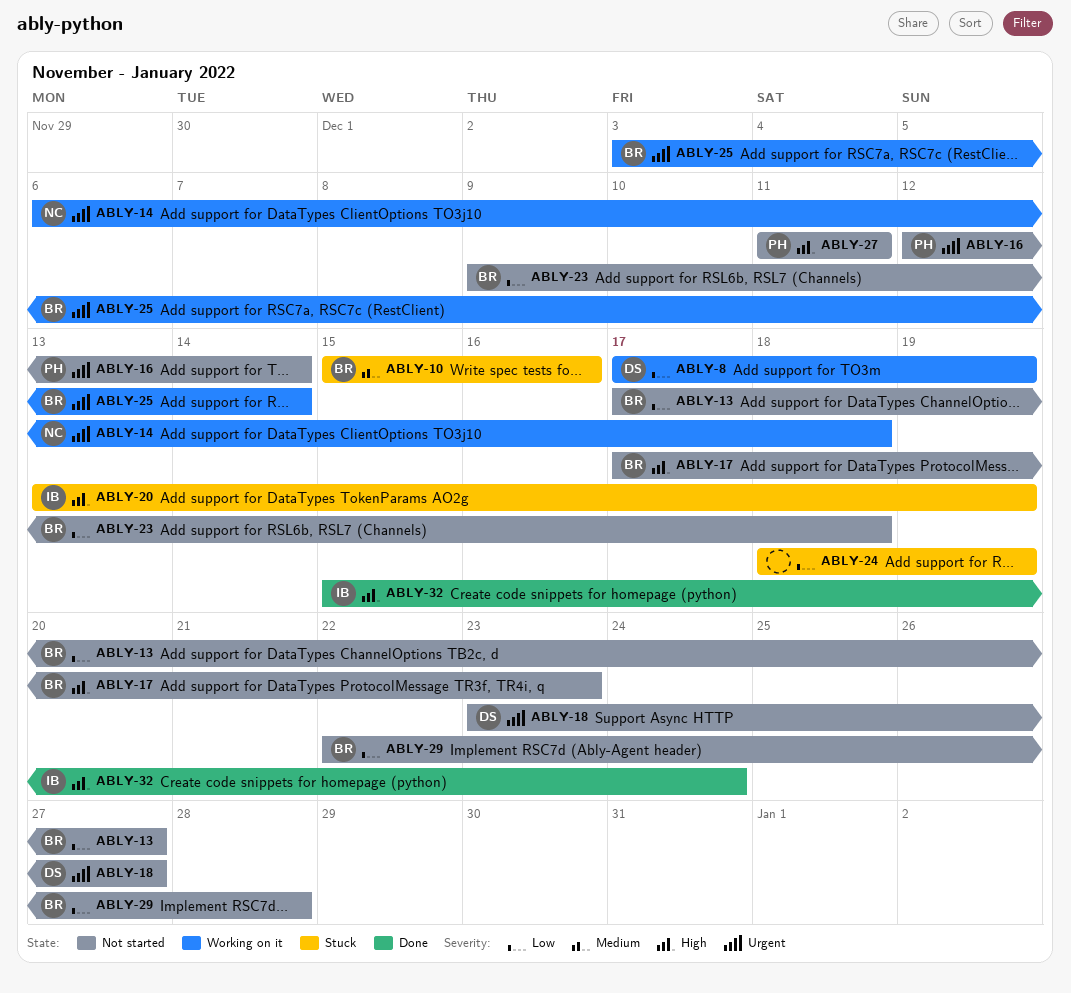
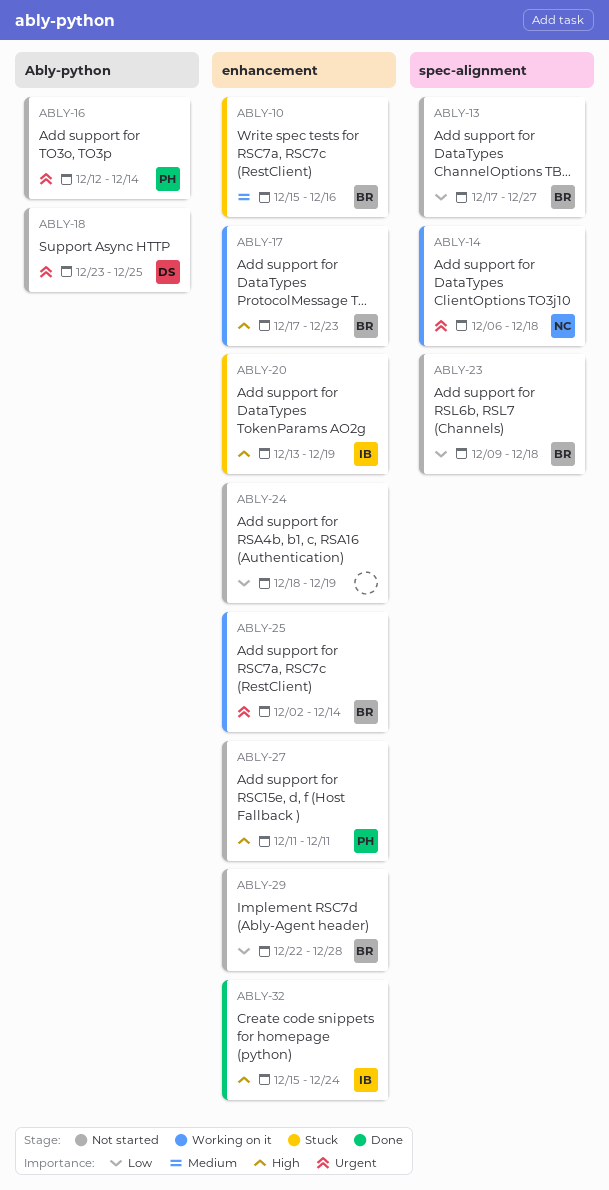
ABLY-8: present -> none
ABLY-17, status: Not started -> Working on it
ABLY-18, due: Dec 27 -> Dec 25
ABLY-24, status: Stuck -> Not started
ABLY-25, start: Dec 3 -> Dec 2

